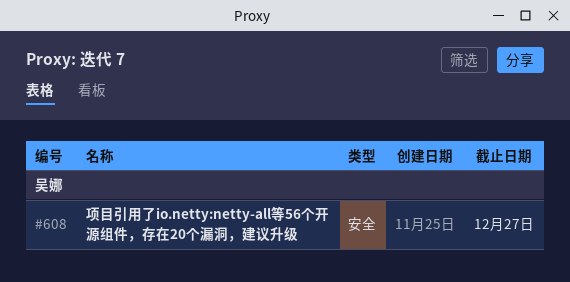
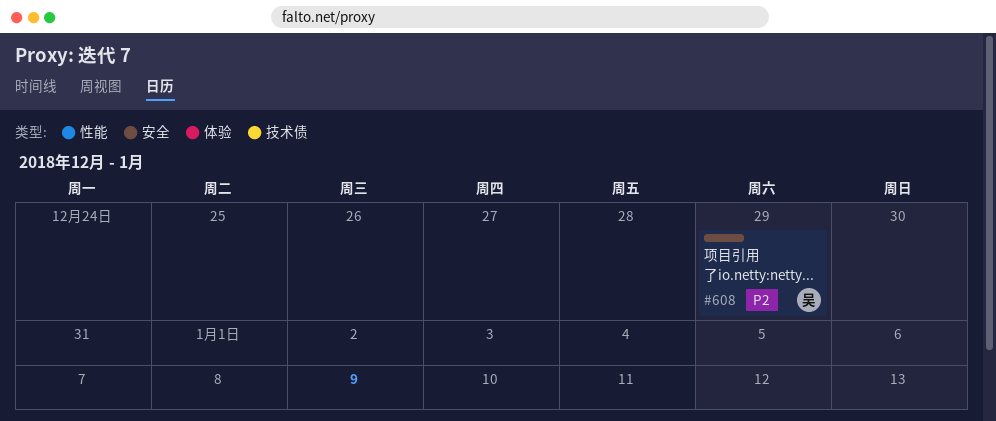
#608, due: Dec 27 -> Dec 29

